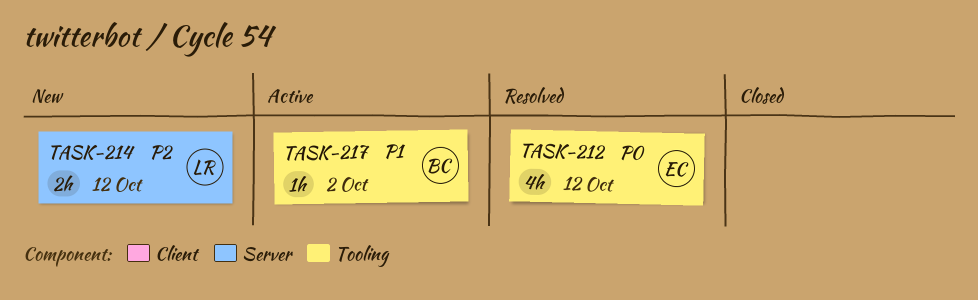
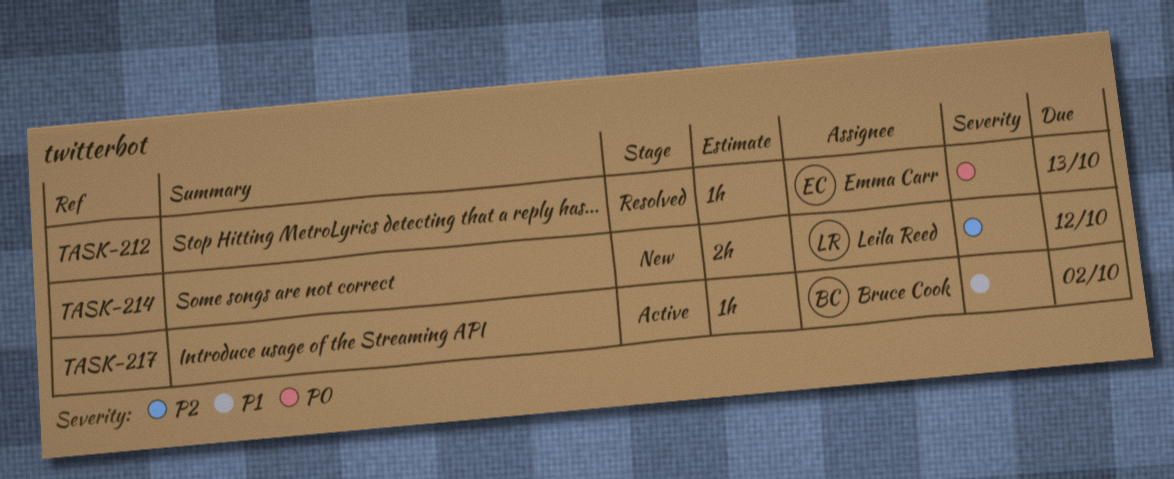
TASK-212, estimate: 4h -> 1h
TASK-212, due: Oct 12 -> Oct 13

